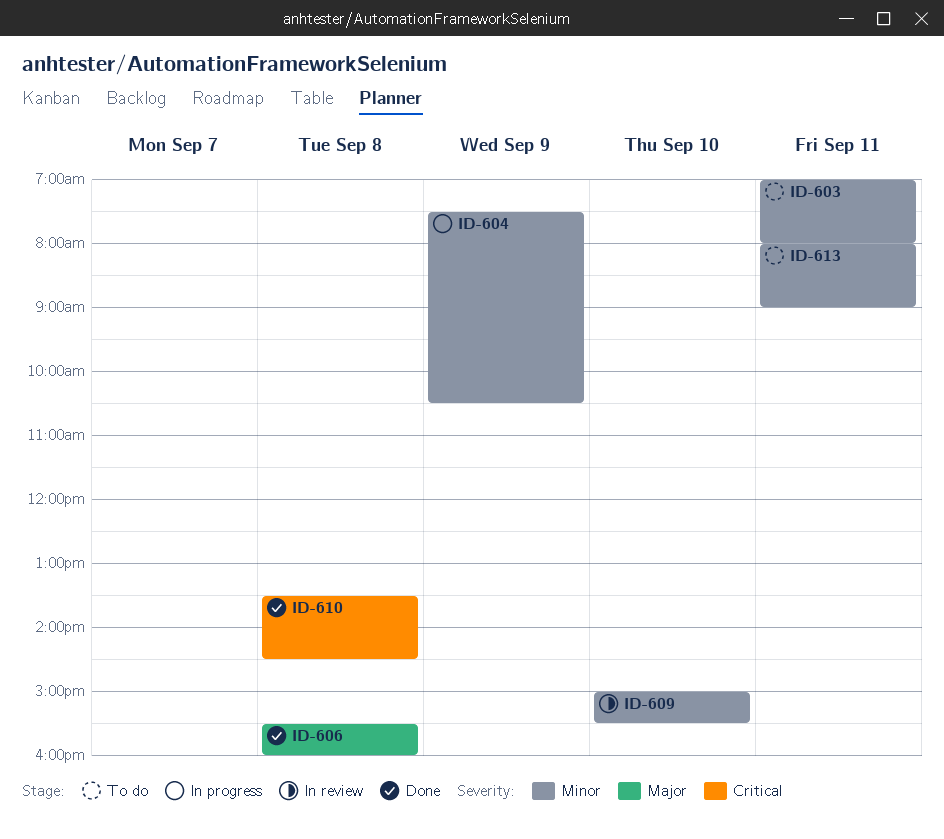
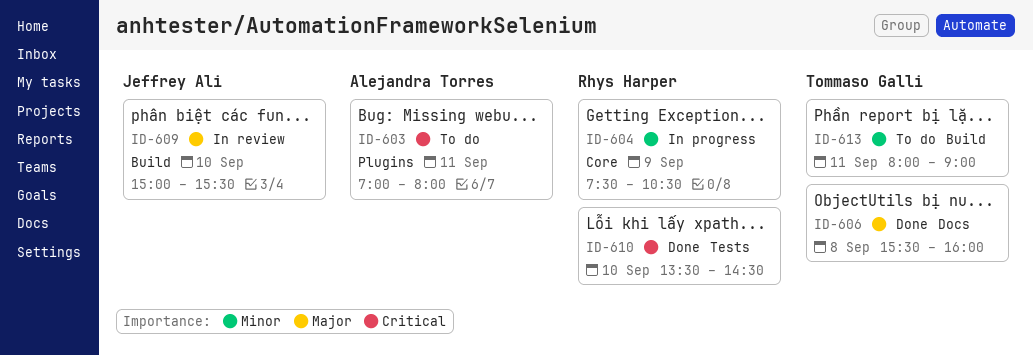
ID-603, priority: Minor -> Critical
ID-609, priority: Minor -> Major
ID-610, day: Sep 8 -> Sep 10

